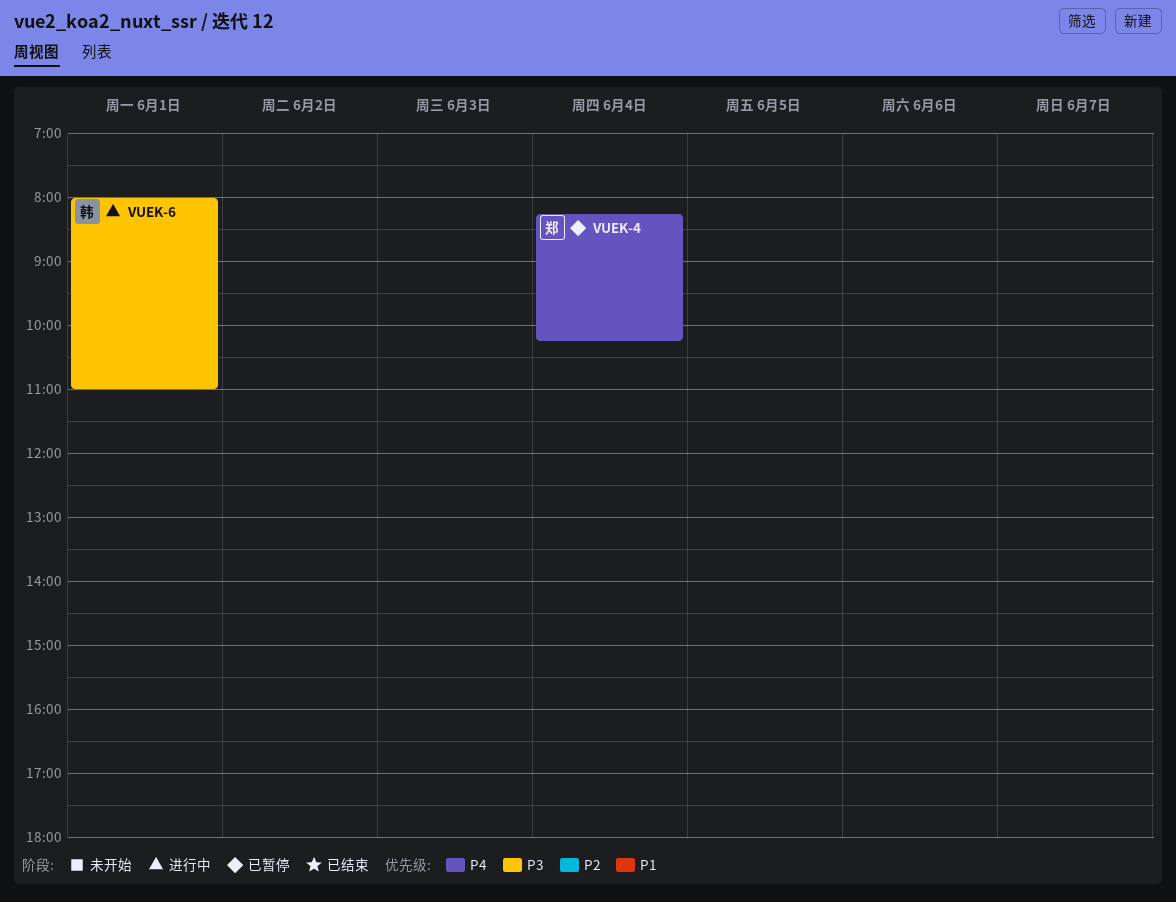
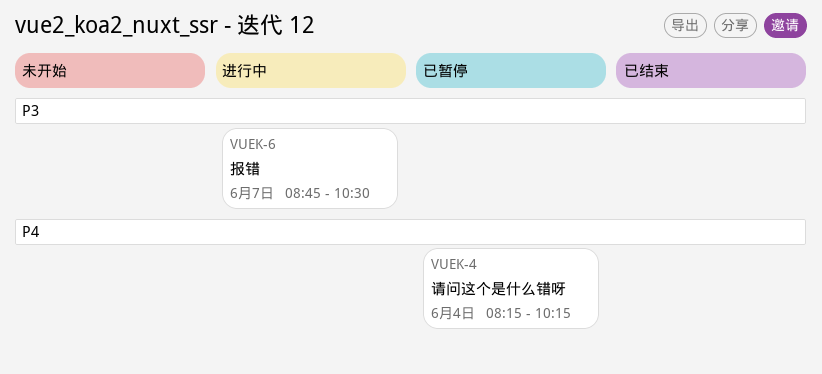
VUEK-6, day: Jun 1 -> Jun 7
VUEK-6, begins: 08:00 -> 08:45
VUEK-6, ends: 11:00 -> 10:30

